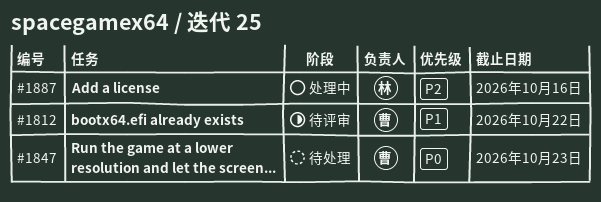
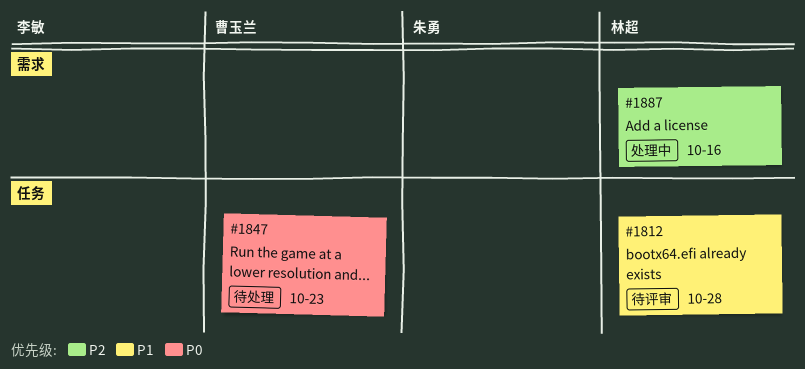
#1812, owner: 曹玉兰 -> 林超
#1812, due: Oct 22 -> Oct 28

